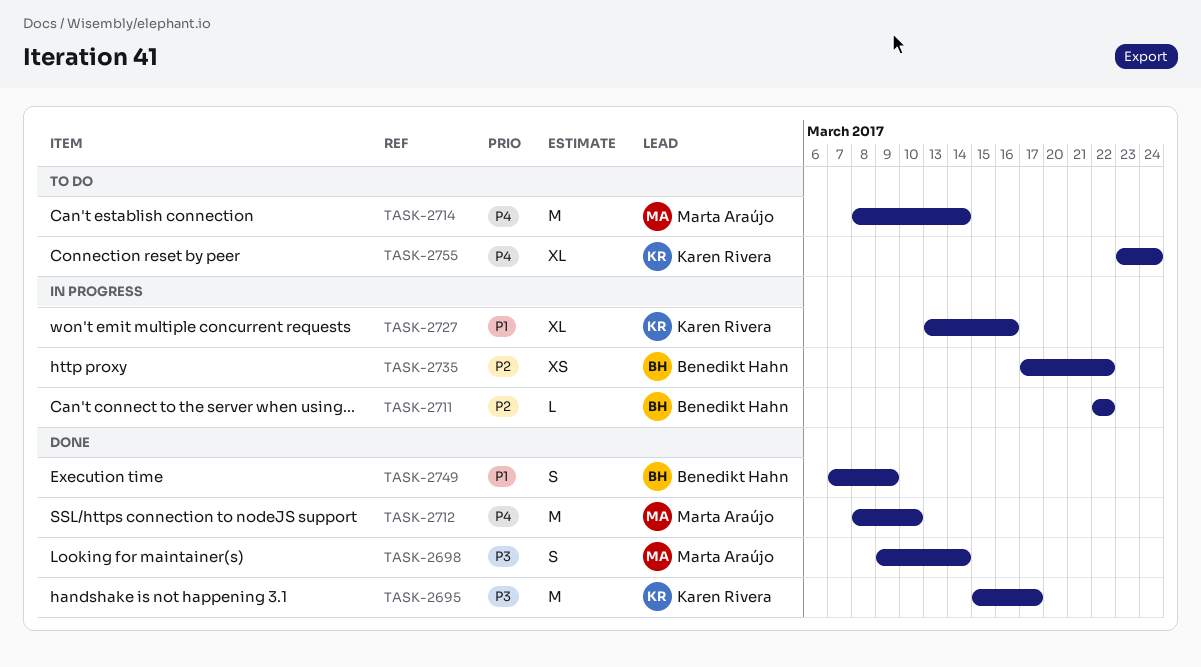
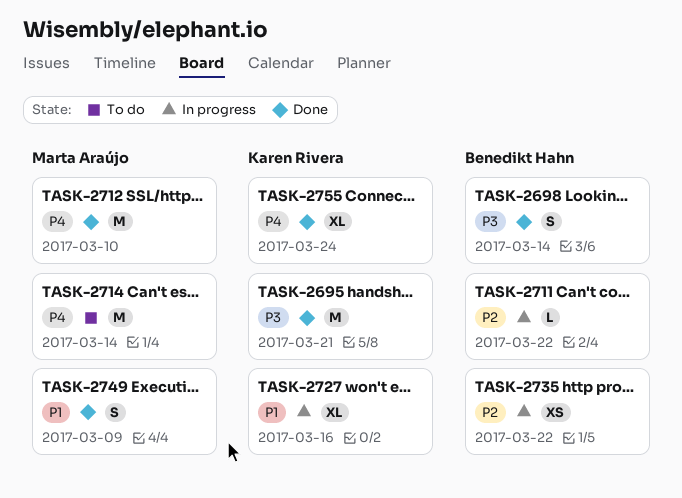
TASK-2695, due: Mar 17 -> Mar 21
TASK-2698, owner: Marta Araújo -> Benedikt Hahn
TASK-2749, owner: Benedikt Hahn -> Marta Araújo
TASK-2755, status: To do -> Done

